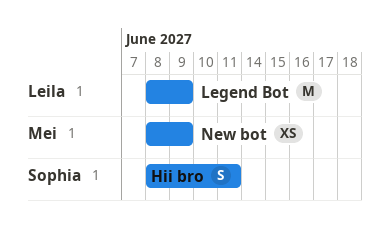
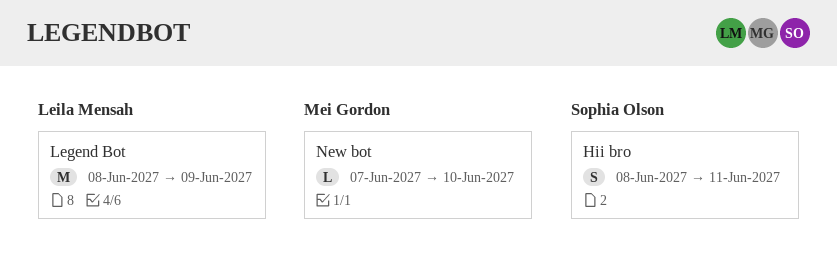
New bot, estimate: XS -> L
New bot, start: Jun 8 -> Jun 7
New bot, due: Jun 9 -> Jun 10

